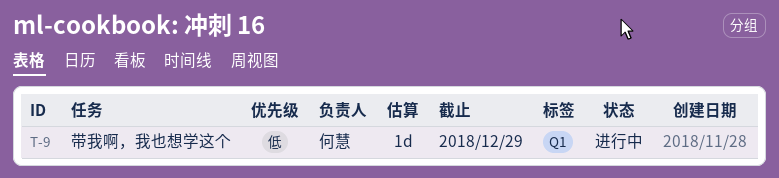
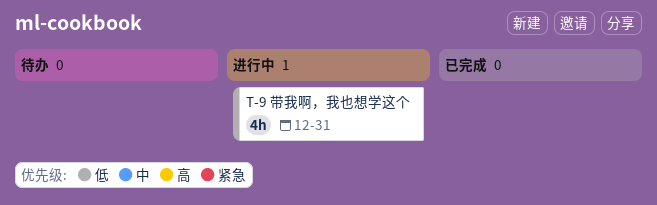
T-9, estimate: 1d -> 4h
T-9, due: Dec 29 -> Dec 31

